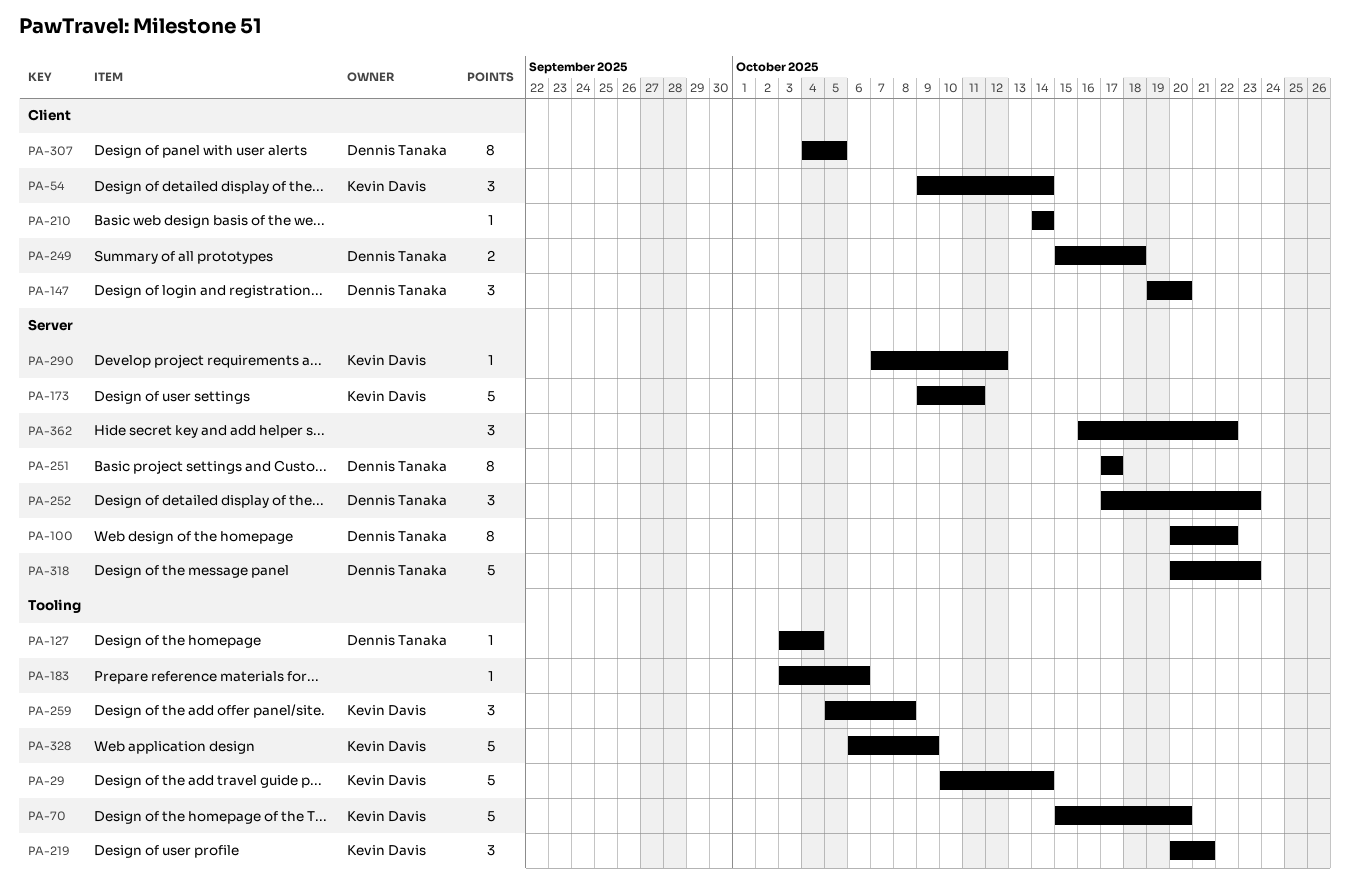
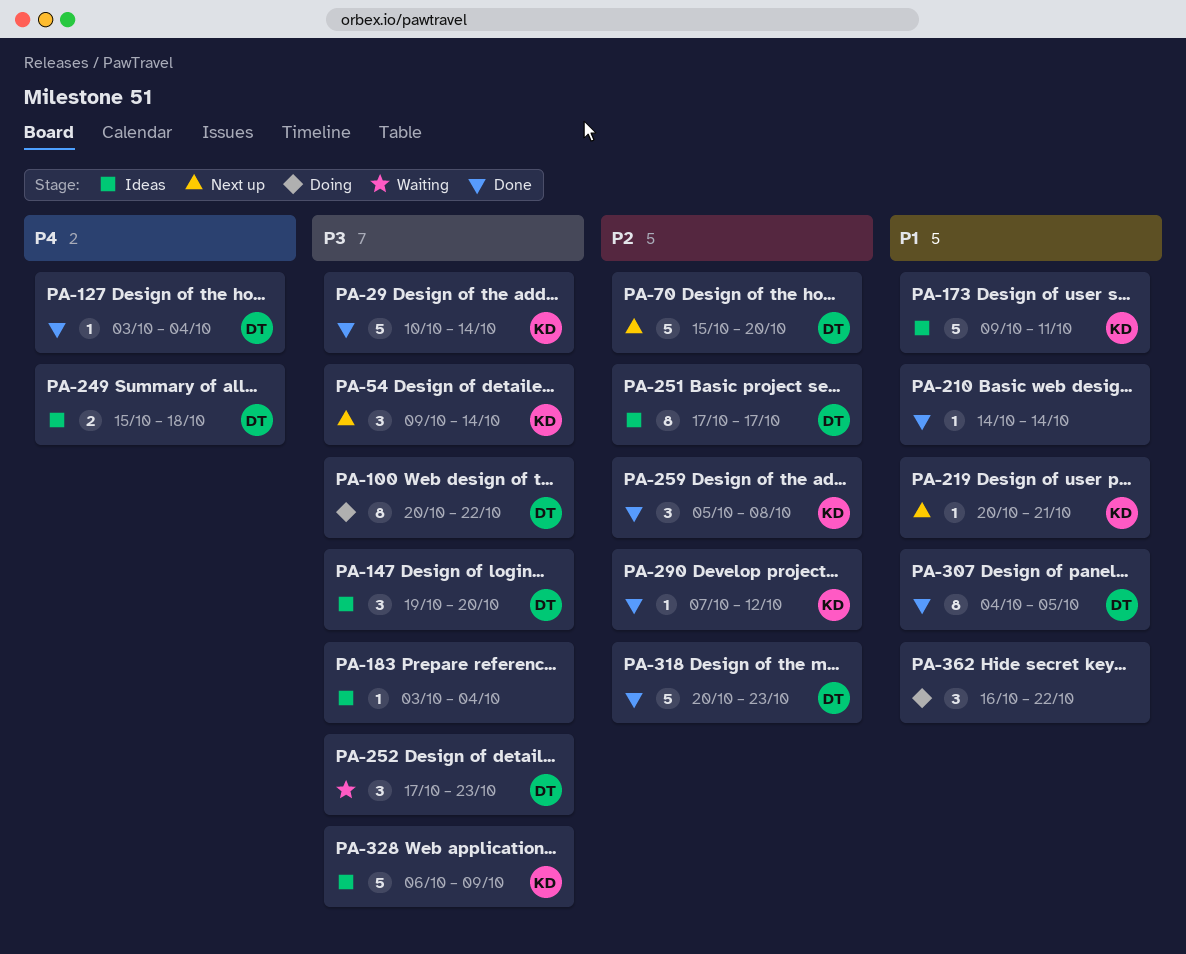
PA-70, owner: Kevin Davis -> Dennis Tanaka
PA-183, due: Oct 6 -> Oct 4
PA-219, estimate: 3 -> 1

